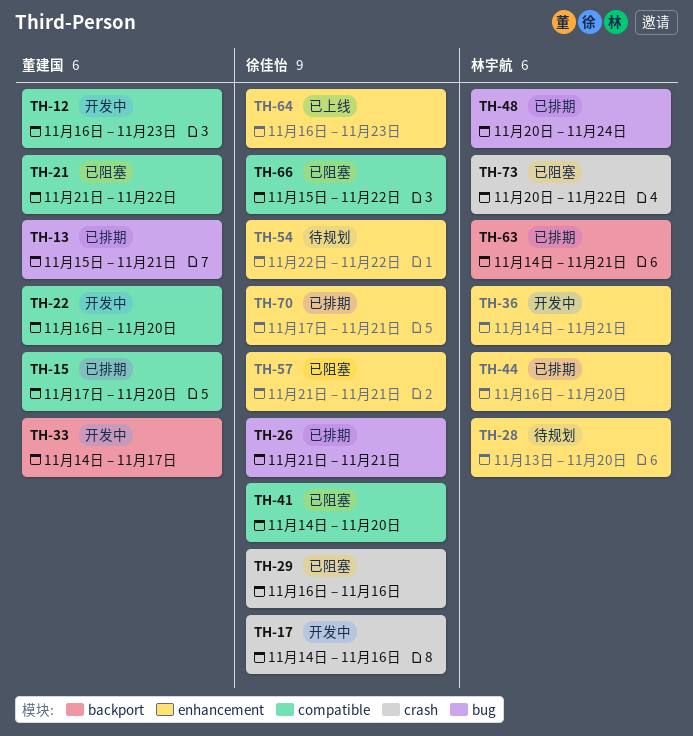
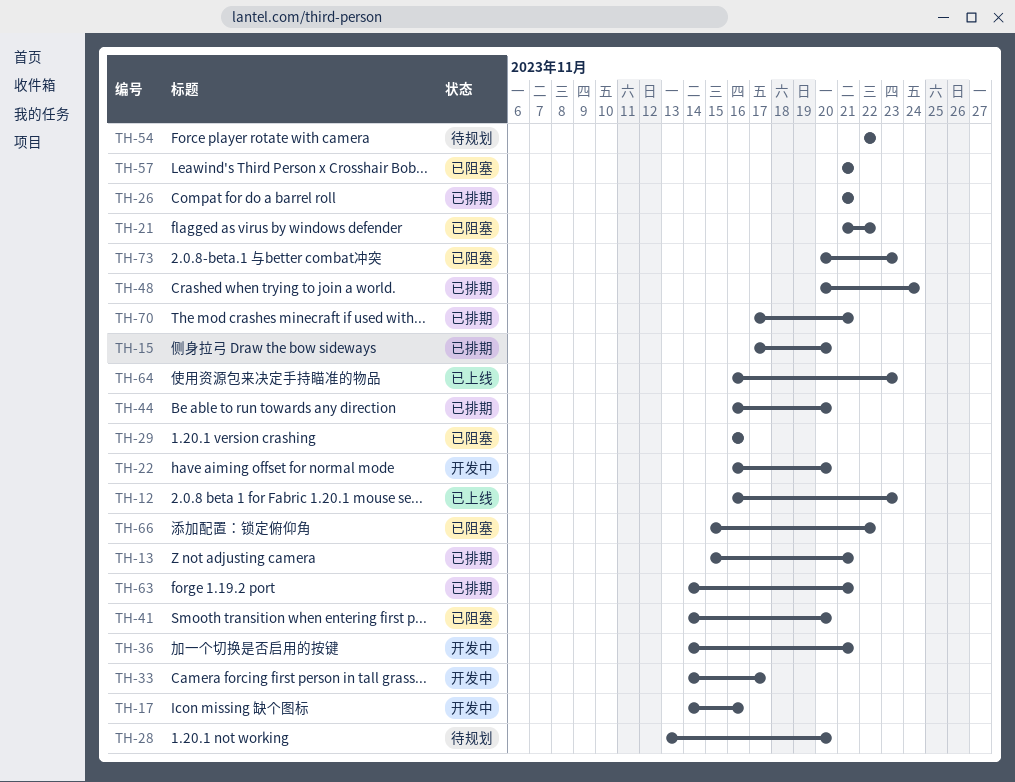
TH-12, status: 开发中 -> 已上线
TH-73, due: Nov 22 -> Nov 23

